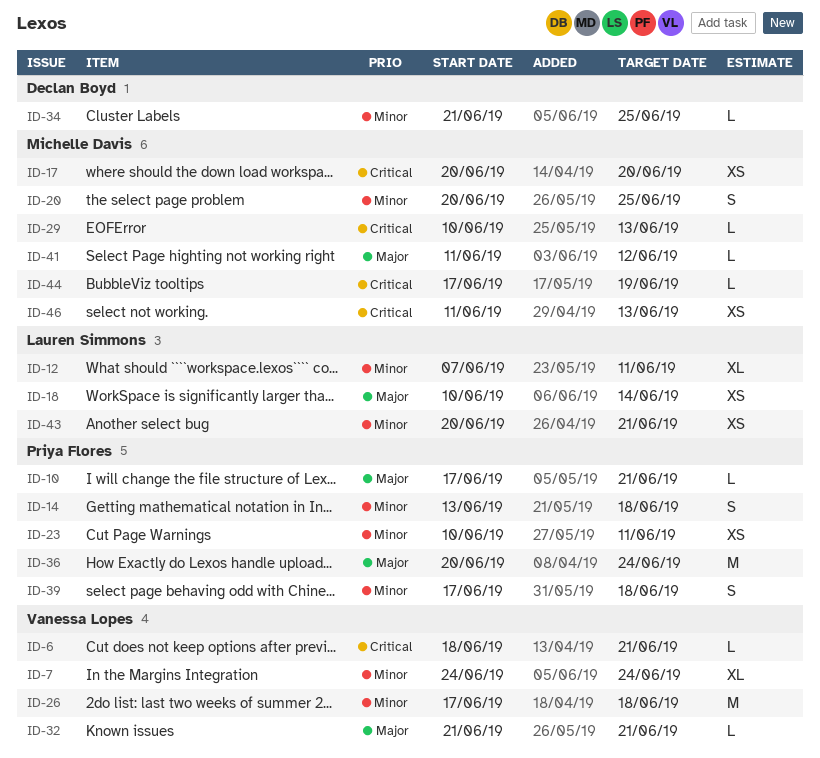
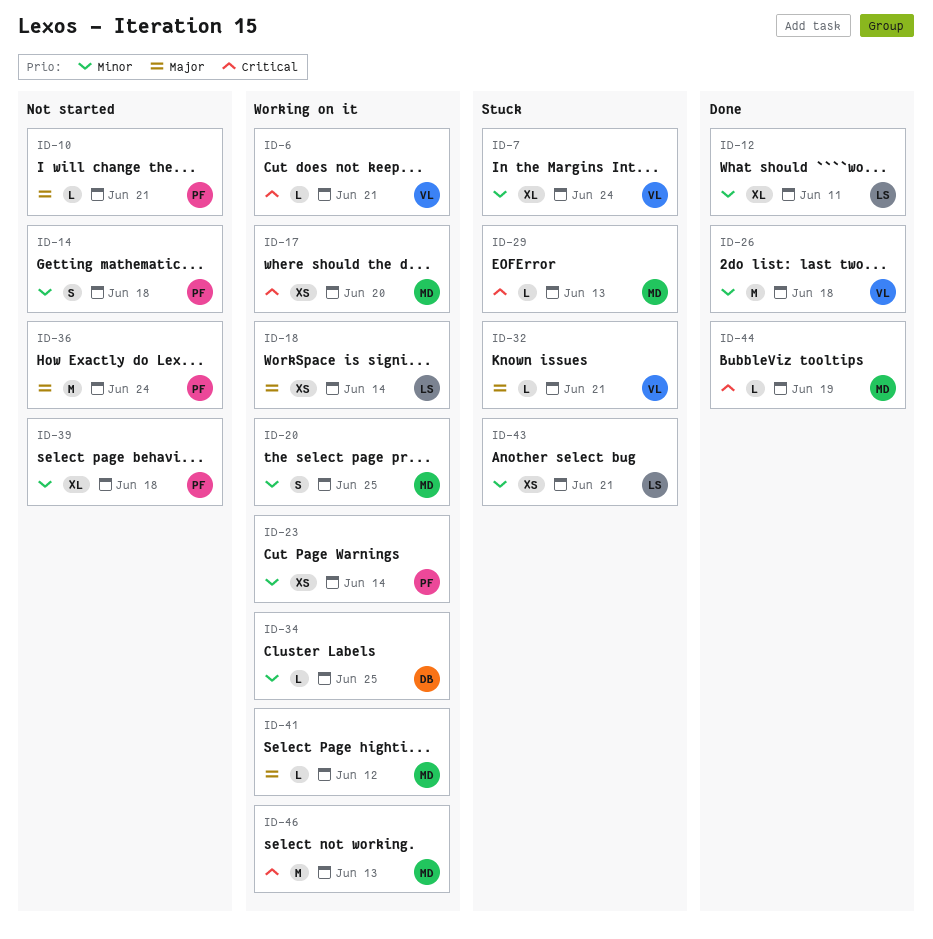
ID-23, due: Jun 11 -> Jun 14
ID-39, estimate: S -> XL
ID-46, estimate: XS -> M

